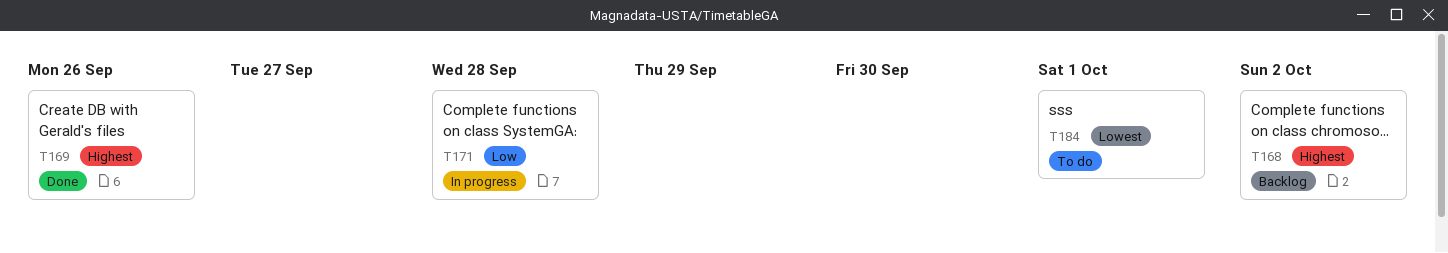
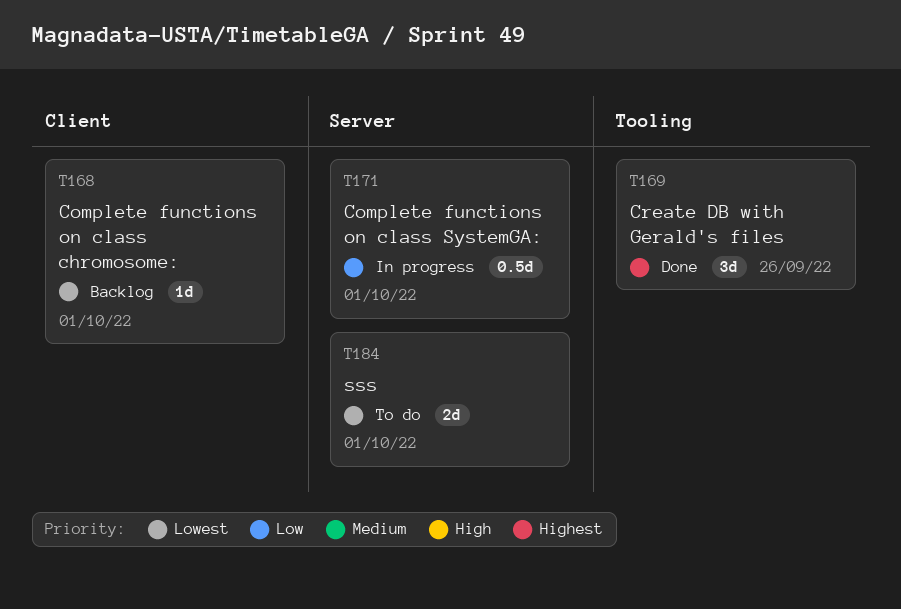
T168, priority: Highest -> Lowest
T168, due: Oct 2 -> Oct 1
T171, due: Sep 28 -> Oct 1

